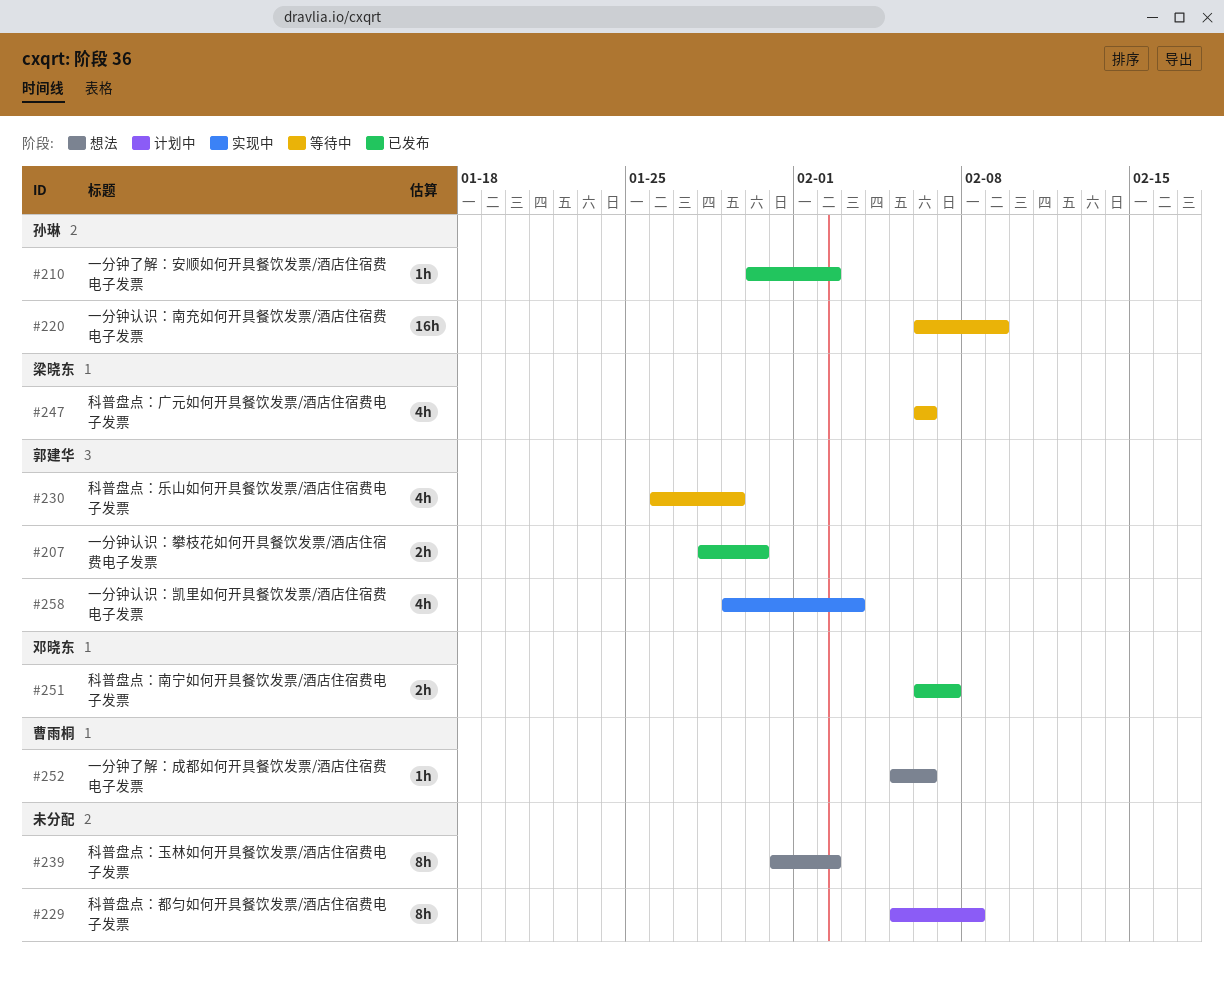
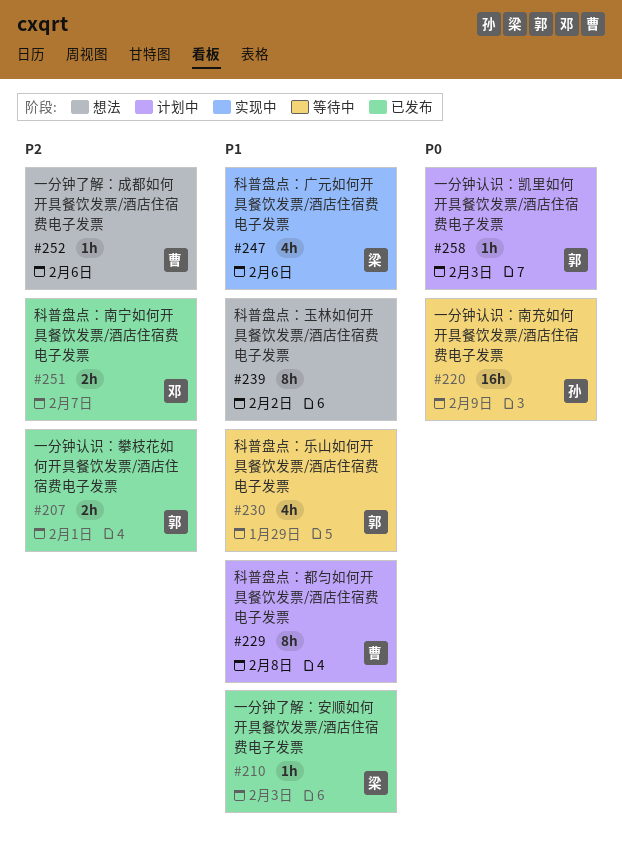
#207, due: Jan 30 -> Feb 1
#210, owner: 孙琳 -> 梁晓东
#210, due: Feb 2 -> Feb 3
#229, owner: none -> 曹雨桐
#247, status: 等待中 -> 实现中
#258, status: 实现中 -> 计划中
#258, estimate: 4h -> 1h

